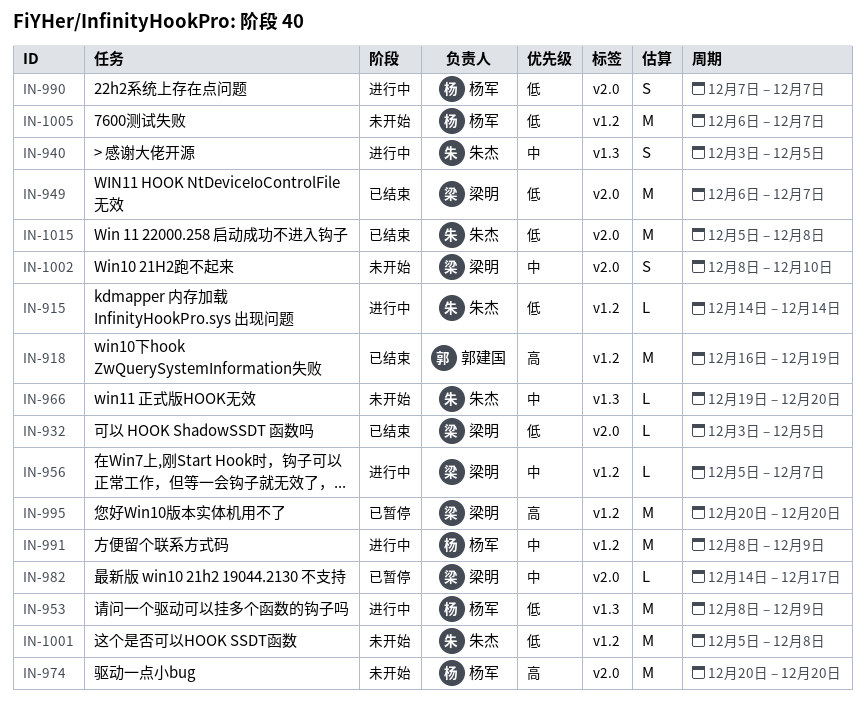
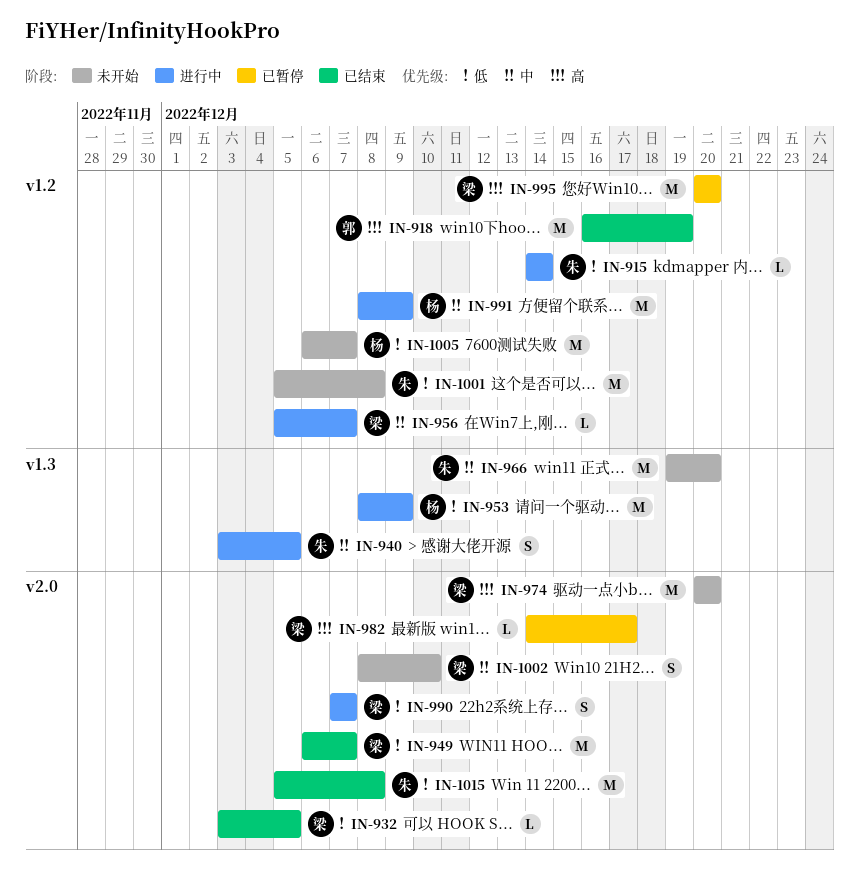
IN-966, estimate: L -> M
IN-974, owner: 杨军 -> 梁明
IN-982, priority: 中 -> 高
IN-990, owner: 杨军 -> 梁明

